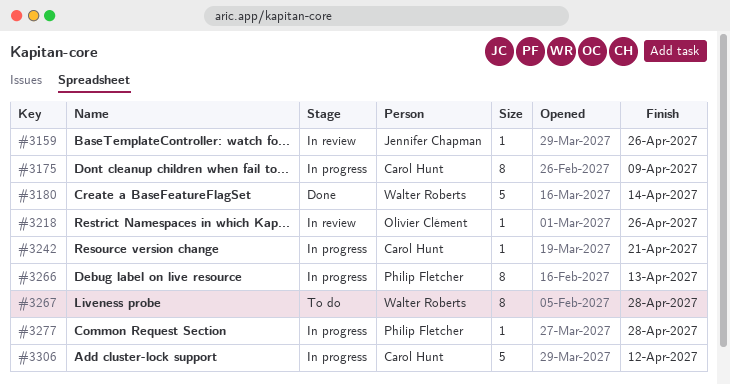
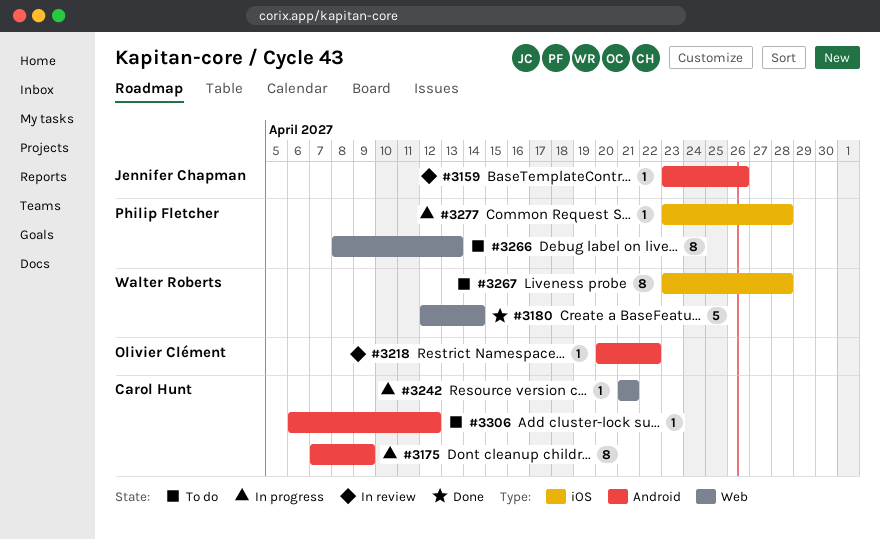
#3218, due: Apr 26 -> Apr 22
#3266, status: In progress -> To do
#3306, status: In progress -> To do
#3306, estimate: 5 -> 1

